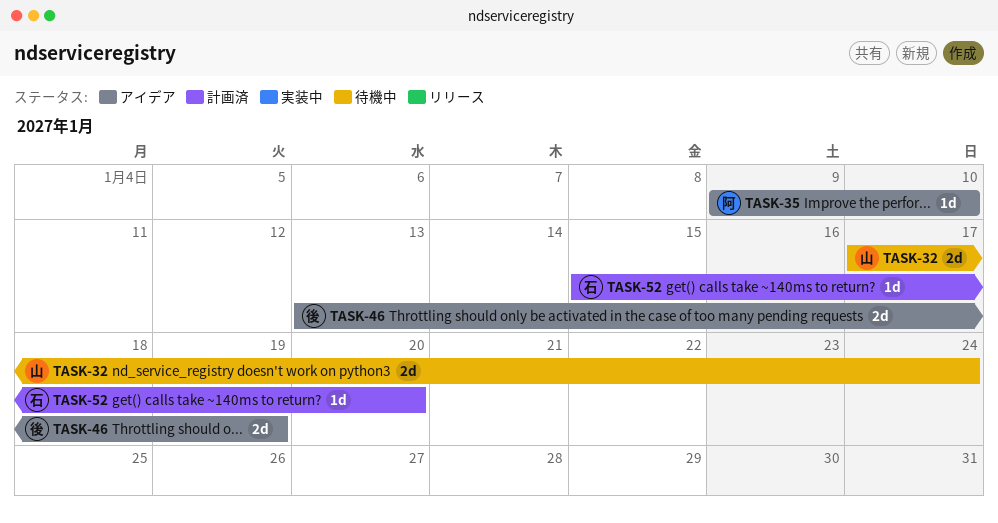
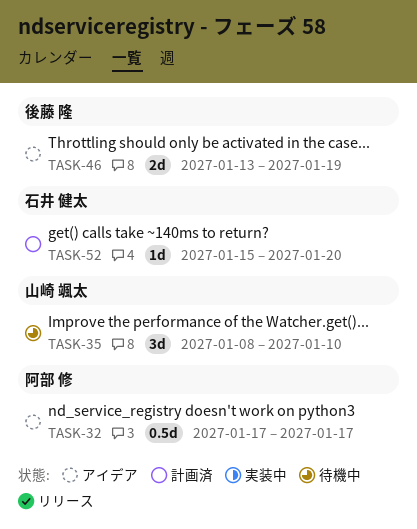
TASK-32, status: 待機中 -> アイデア
TASK-32, owner: 山崎 颯太 -> 阿部 修
TASK-32, estimate: 2d -> 0.5d
TASK-32, due: Jan 24 -> Jan 17
TASK-35, status: アイデア -> 待機中
TASK-35, owner: 阿部 修 -> 山崎 颯太
TASK-35, estimate: 1d -> 3d
TASK-35, start: Jan 9 -> Jan 8

